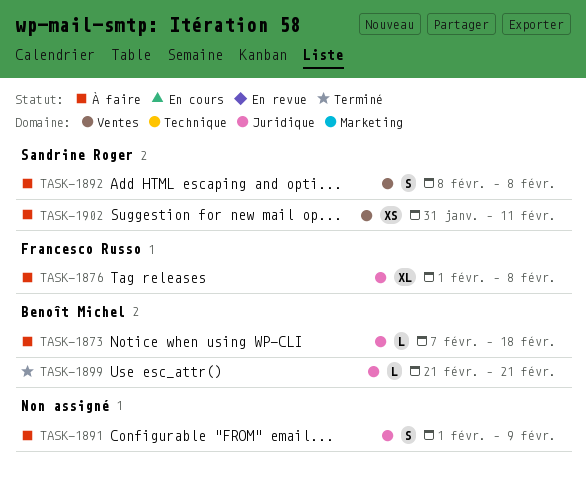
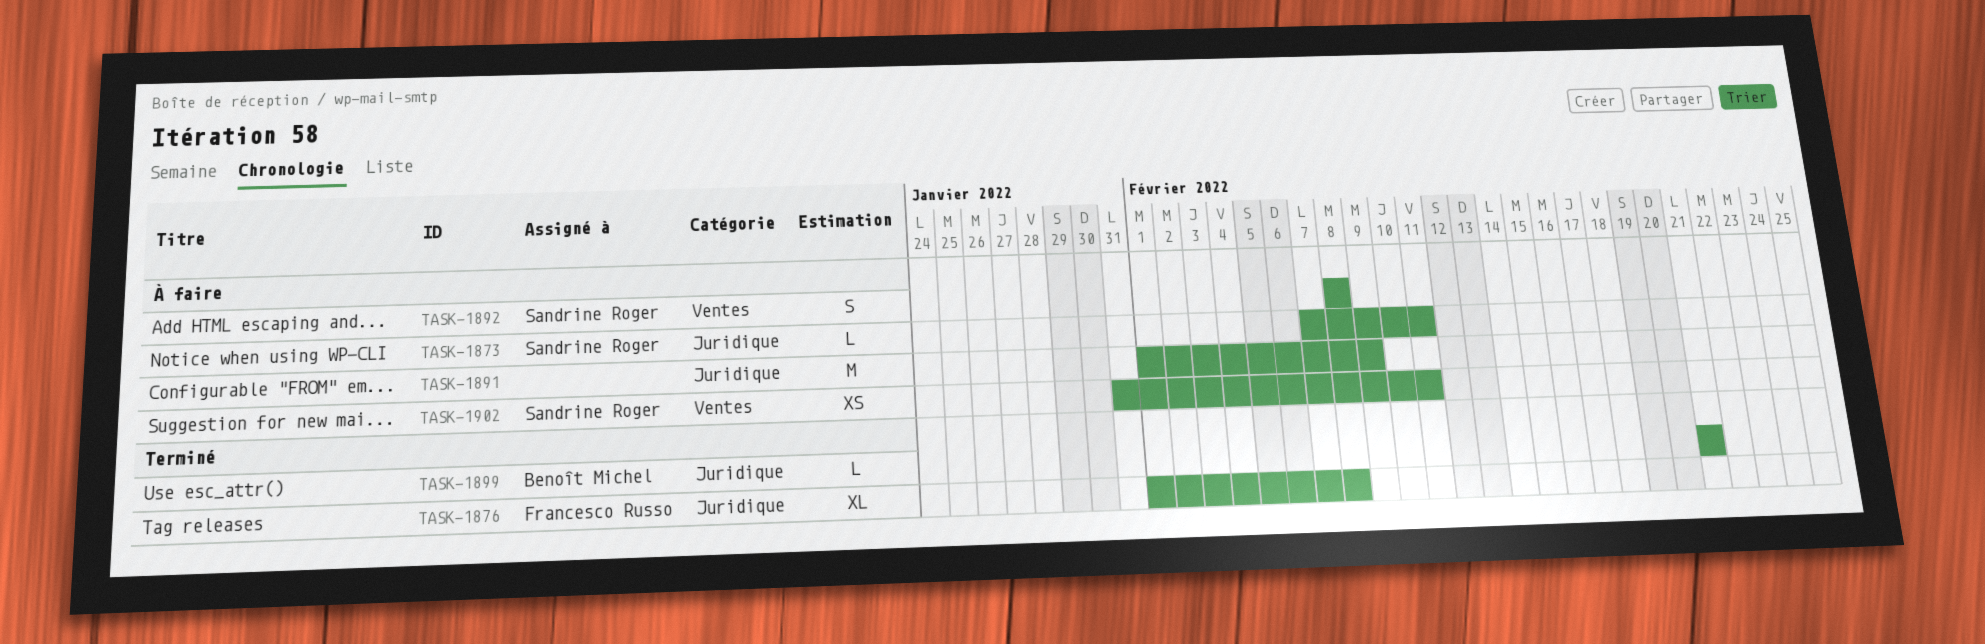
TASK-1873, owner: Benoît Michel -> Sandrine Roger
TASK-1873, due: Feb 18 -> Feb 11
TASK-1876, status: À faire -> Terminé
TASK-1891, estimate: S -> M

